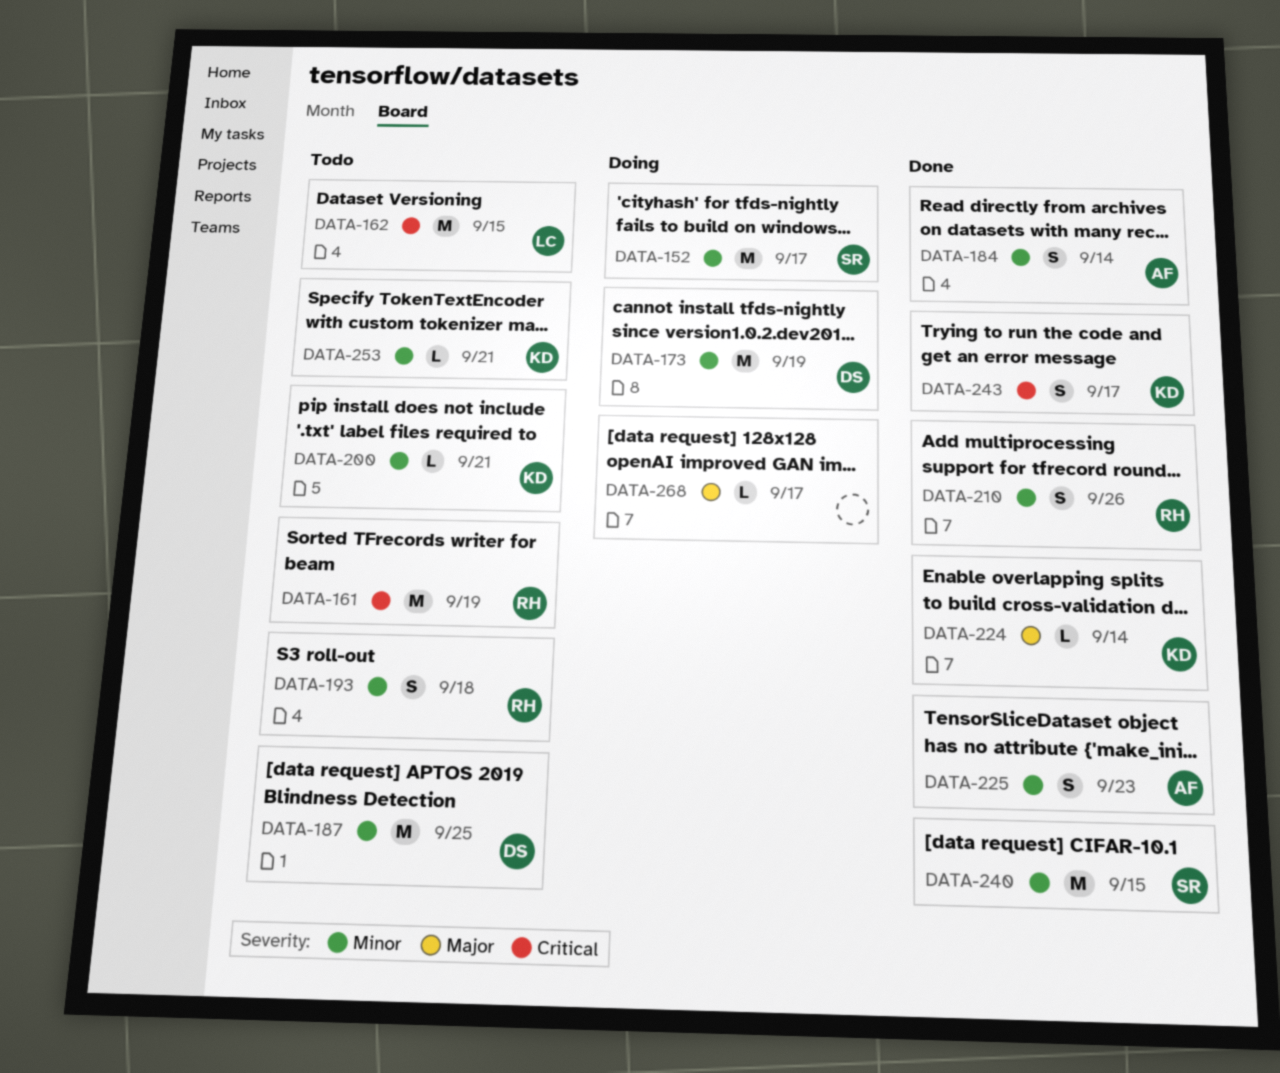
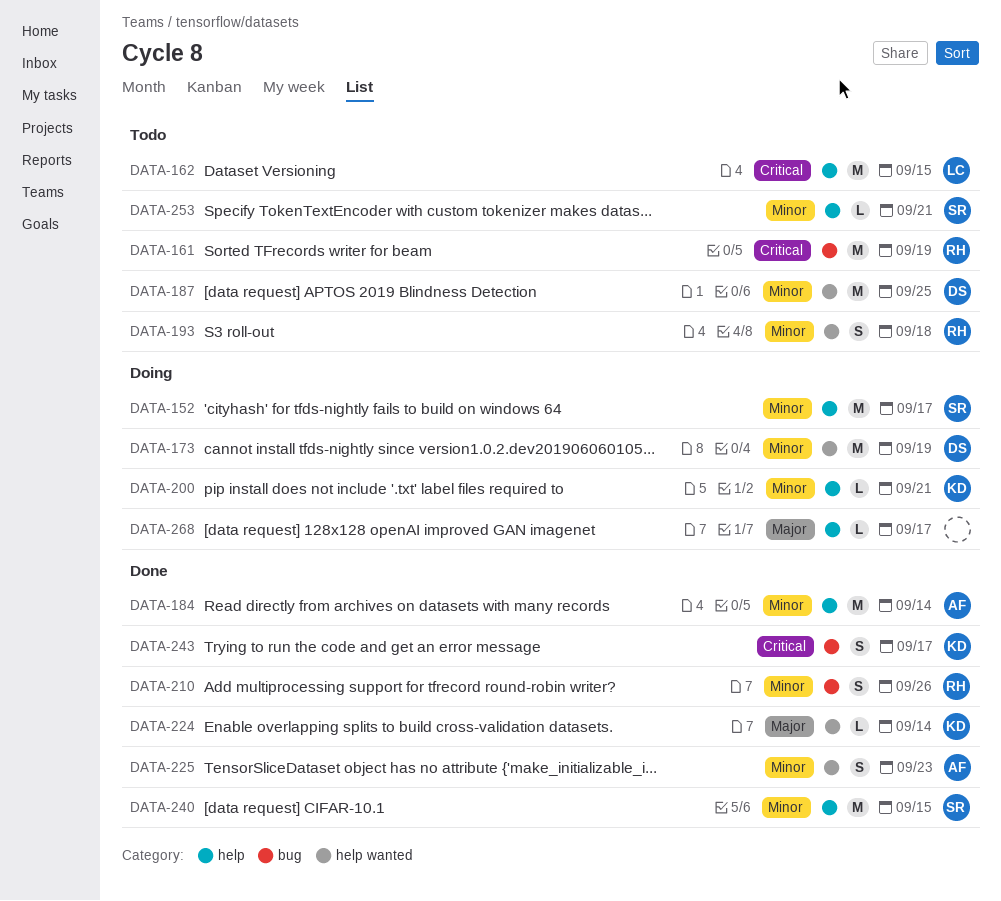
DATA-184, estimate: S -> M
DATA-200, status: Todo -> Doing
DATA-253, owner: KD -> SR

